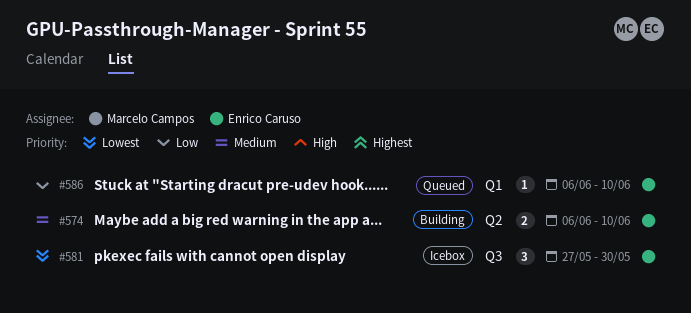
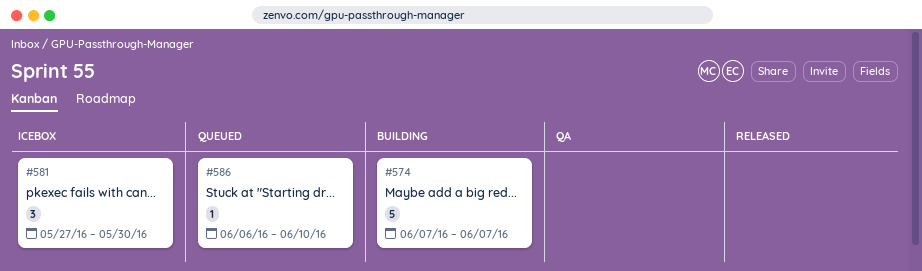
#574, estimate: 2 -> 5
#574, start: Jun 6 -> Jun 7
#574, due: Jun 10 -> Jun 7

